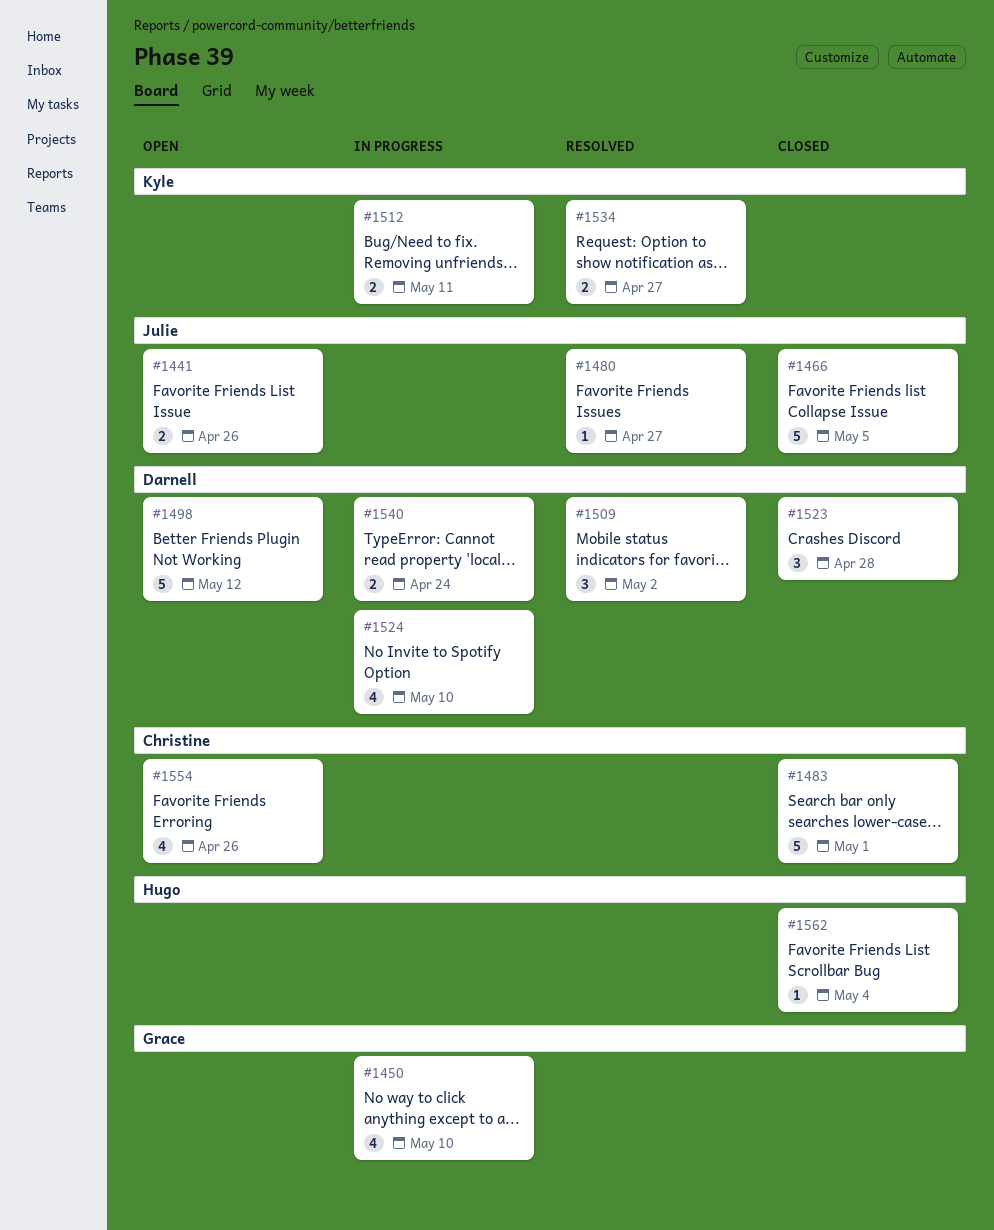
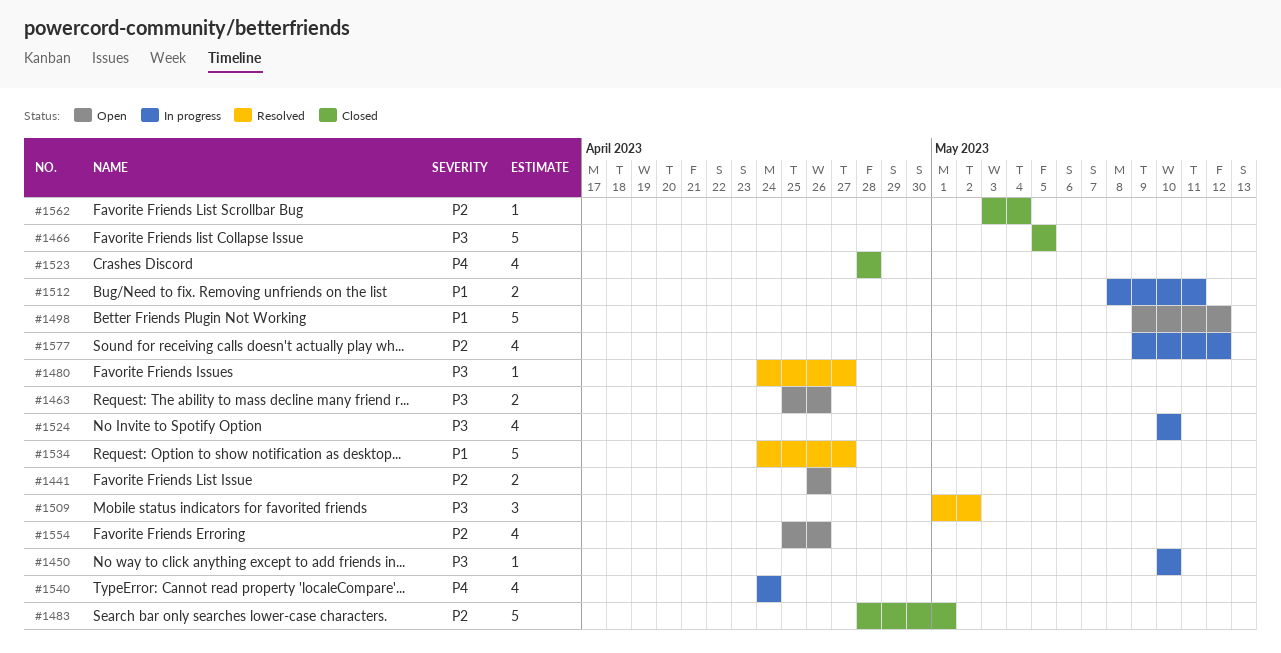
#1450, estimate: 4 -> 1
#1463: none -> present
#1523, estimate: 3 -> 4
#1534, estimate: 2 -> 5
#1540, estimate: 2 -> 4
#1577: none -> present

